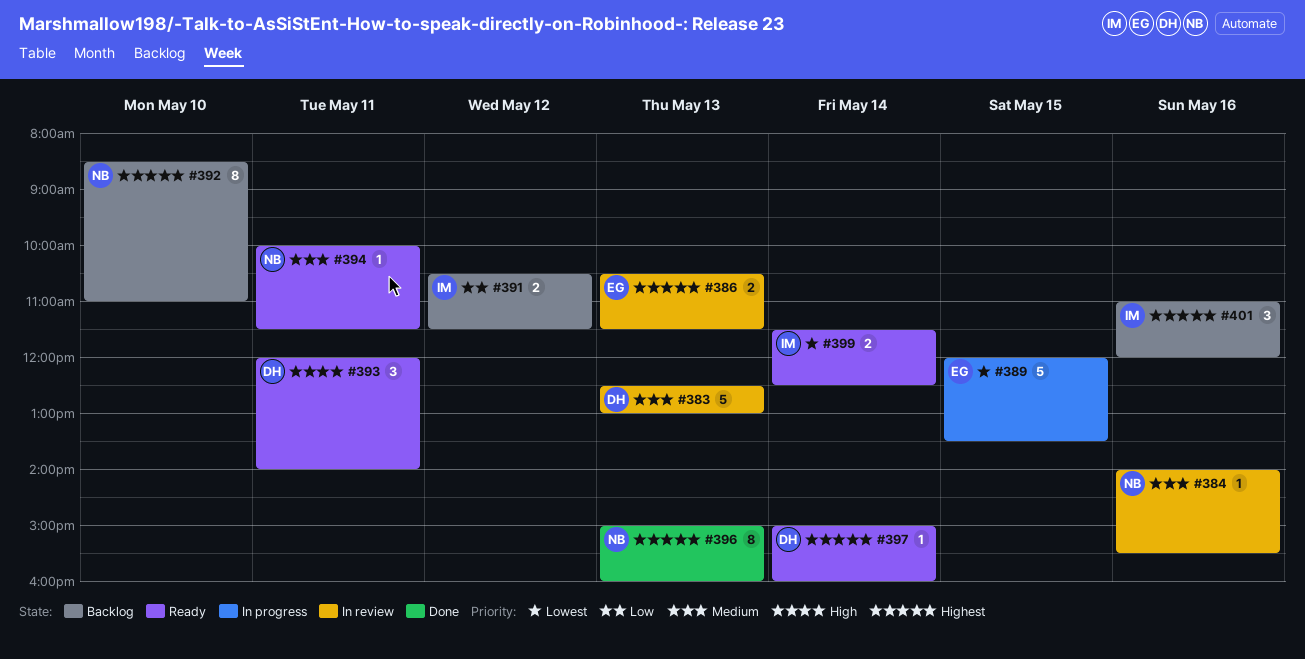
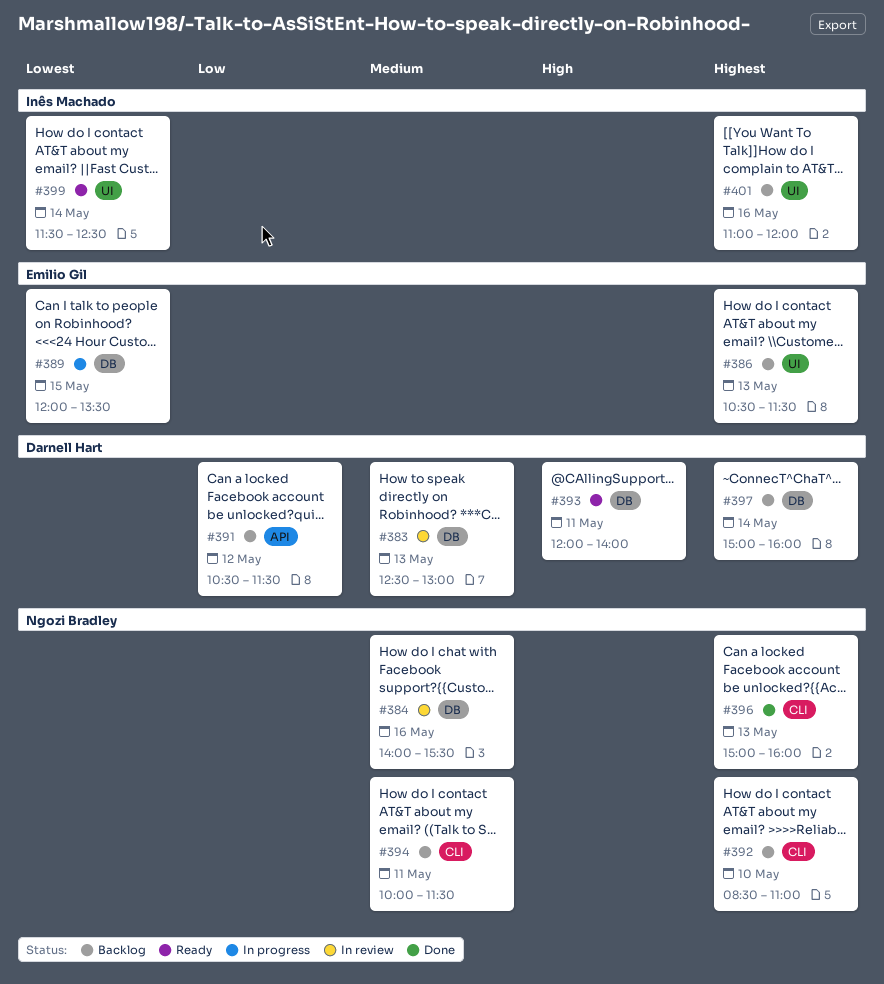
#386, status: In review -> Backlog
#391, owner: Inês Machado -> Darnell Hart
#394, status: Ready -> Backlog
#397, status: Ready -> Backlog

